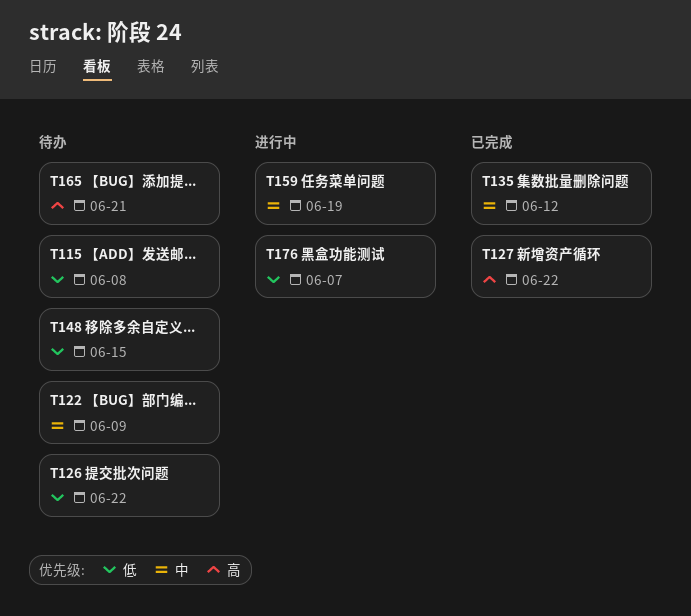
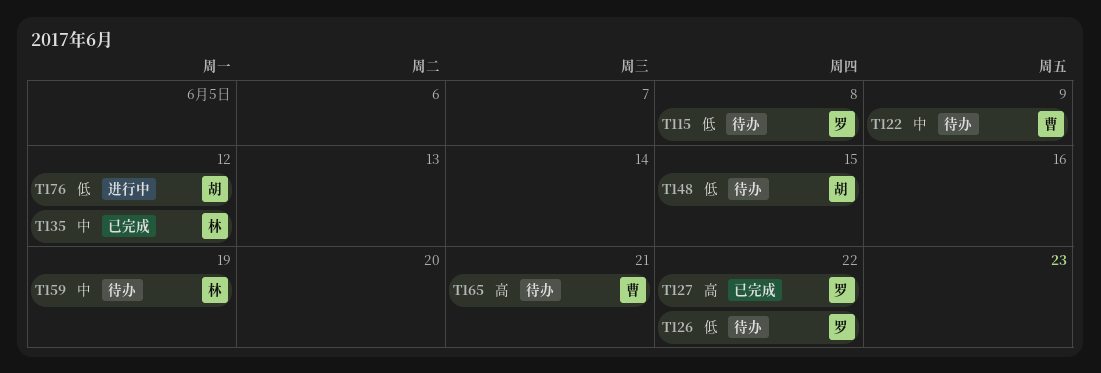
T159, status: 进行中 -> 待办
T176, due: Jun 7 -> Jun 12

